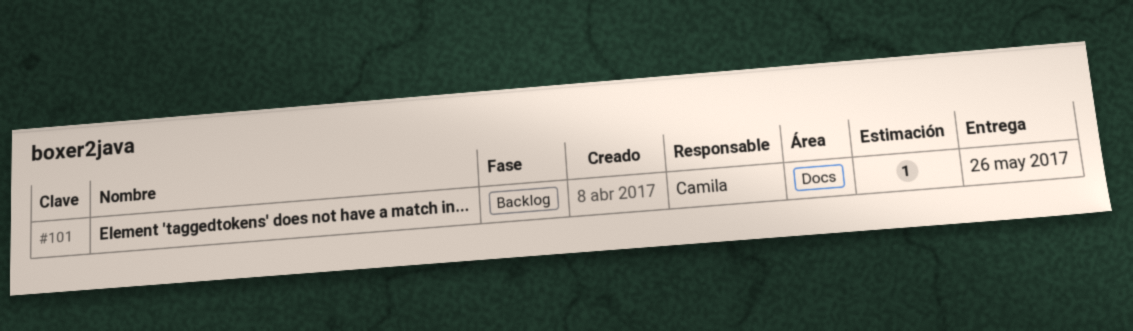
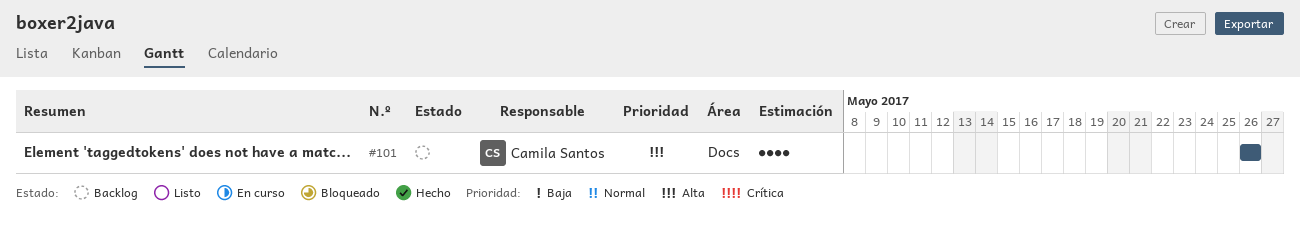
#101, estimate: 1 -> 4

